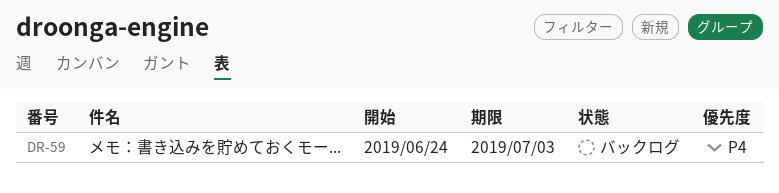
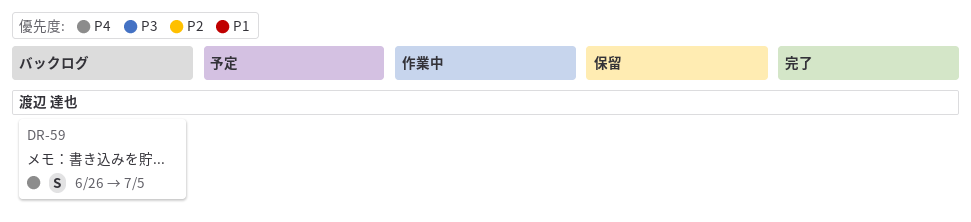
DR-59, start: Jun 24 -> Jun 26
DR-59, due: Jul 3 -> Jul 5

